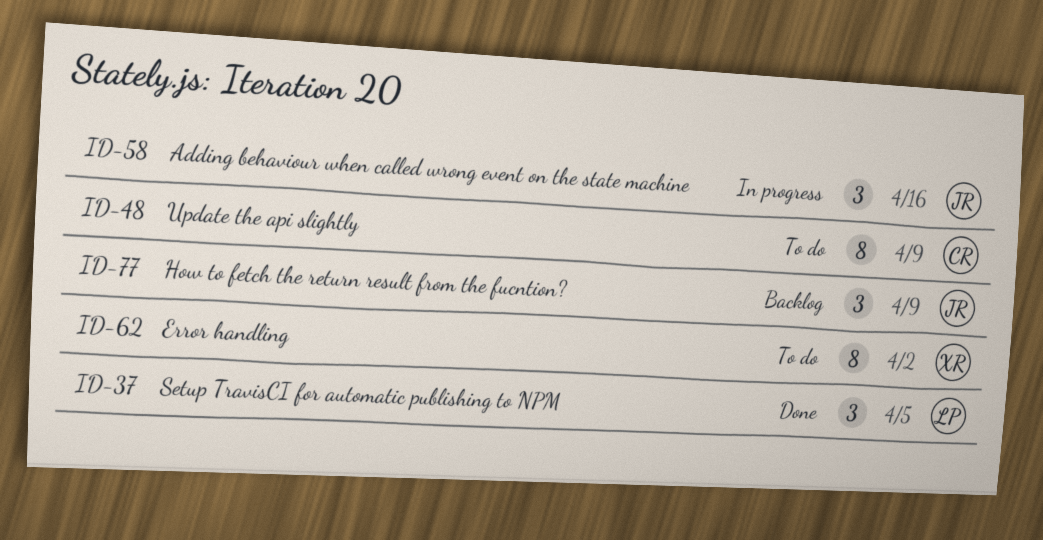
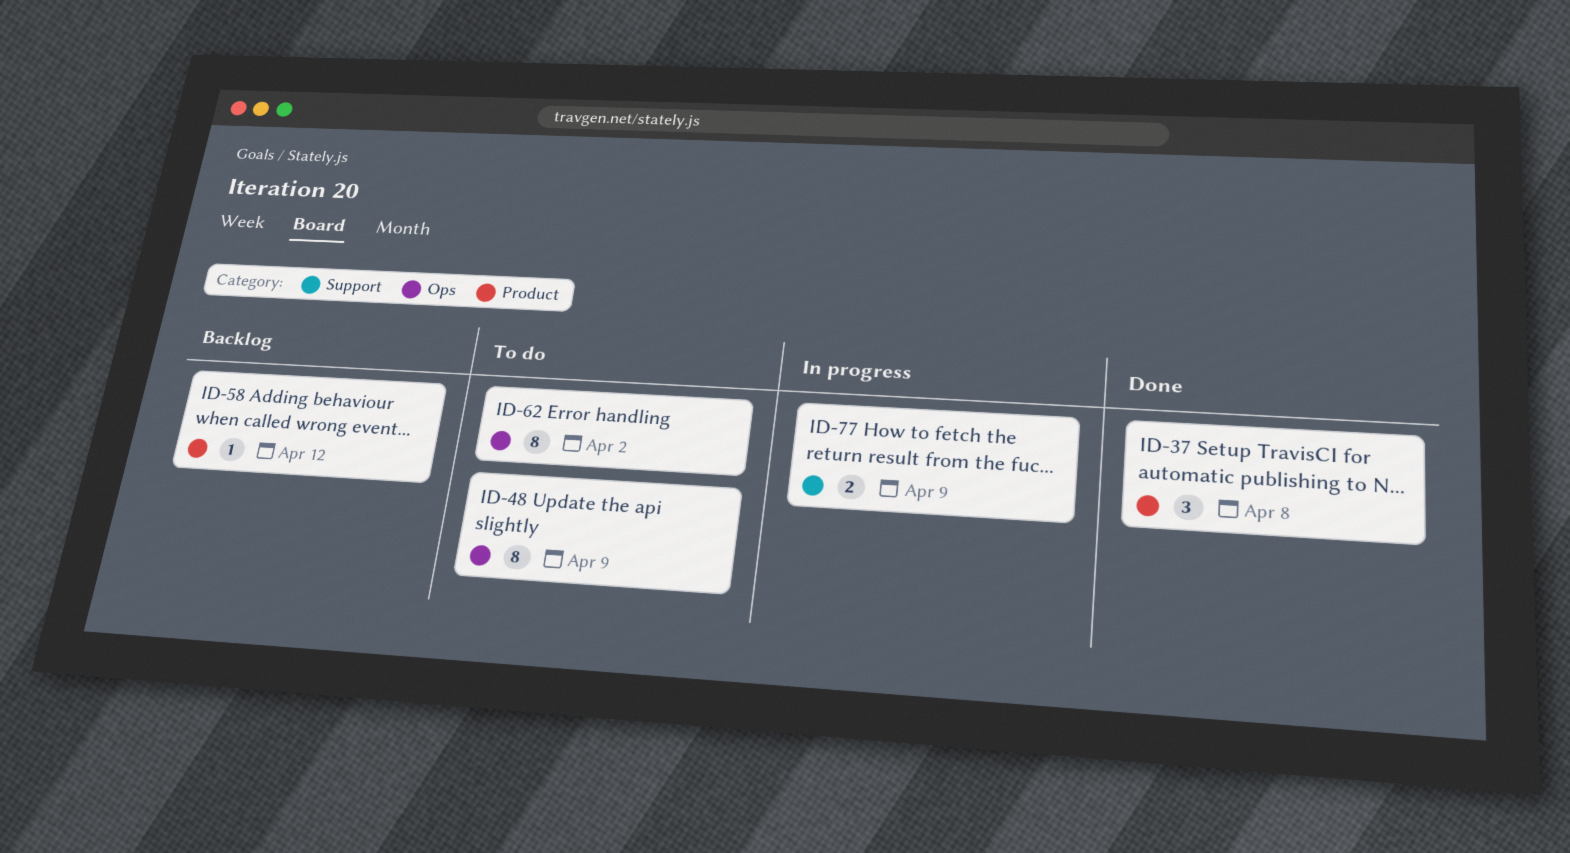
ID-37, due: Apr 5 -> Apr 8
ID-58, status: In progress -> Backlog
ID-58, estimate: 3 -> 1
ID-58, due: Apr 16 -> Apr 12
ID-77, status: Backlog -> In progress
ID-77, estimate: 3 -> 2

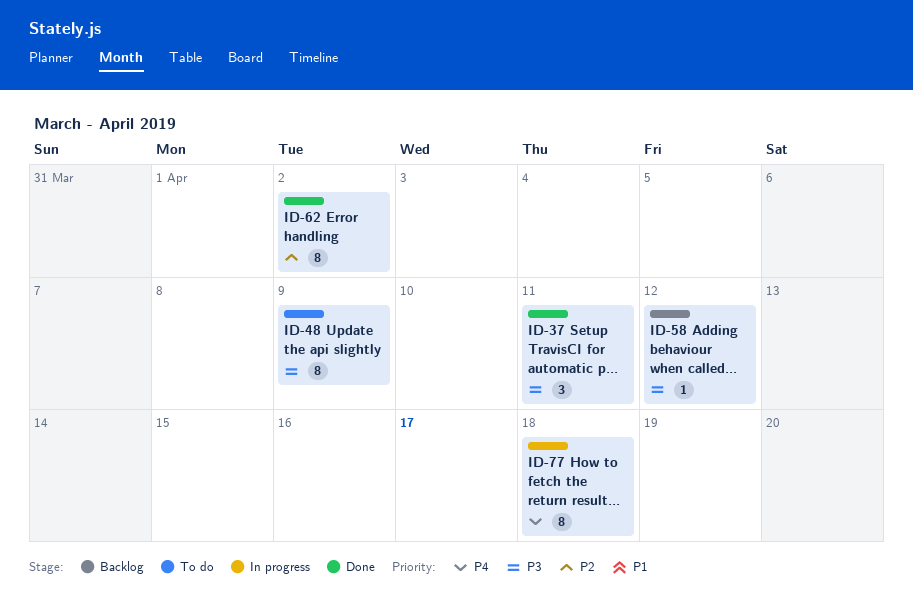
ID-37, due: Apr 8 -> Apr 11
ID-62, status: To do -> Done
ID-77, estimate: 2 -> 8
ID-77, due: Apr 9 -> Apr 18

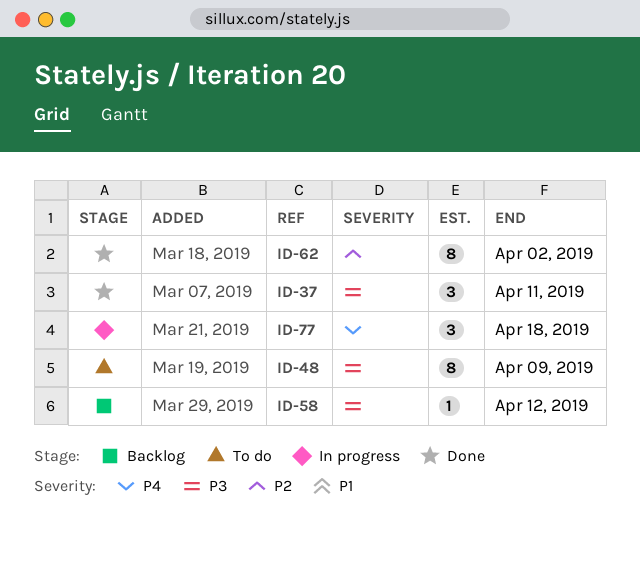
ID-77, estimate: 8 -> 3

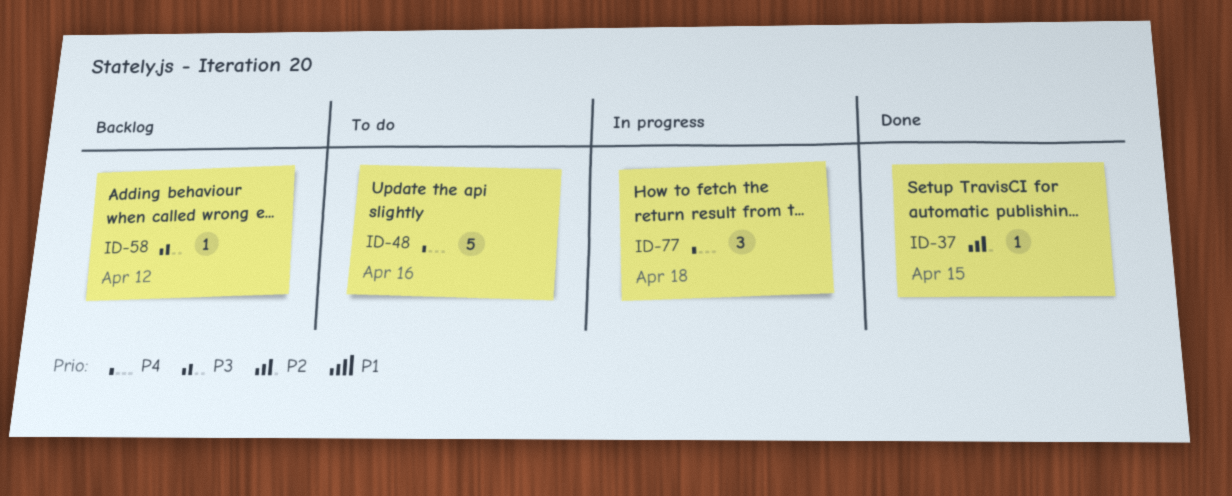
ID-37, priority: P3 -> P2
ID-37, estimate: 3 -> 1
ID-37, due: Apr 11 -> Apr 15
ID-48, priority: P3 -> P4
ID-48, estimate: 8 -> 5
ID-48, due: Apr 9 -> Apr 16
ID-62: present -> none

